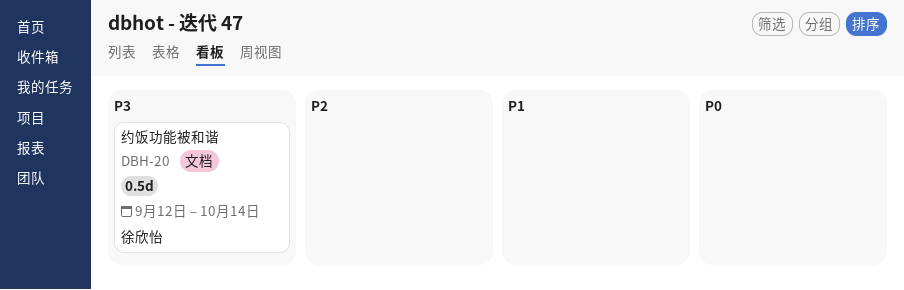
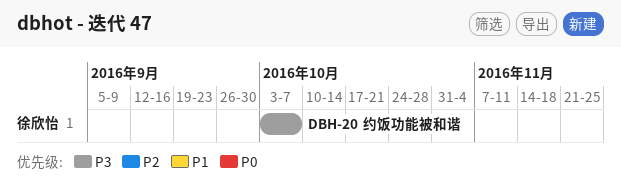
DBH-20, start: Sep 12 -> Oct 3
DBH-20, due: Oct 14 -> Oct 7

